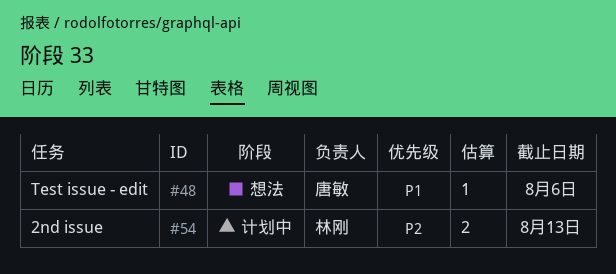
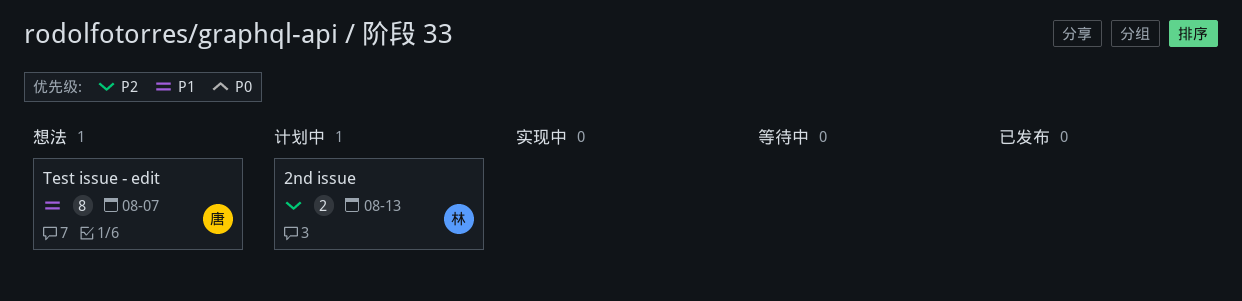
Test issue - edit, estimate: 1 -> 8
Test issue - edit, due: Aug 6 -> Aug 7

